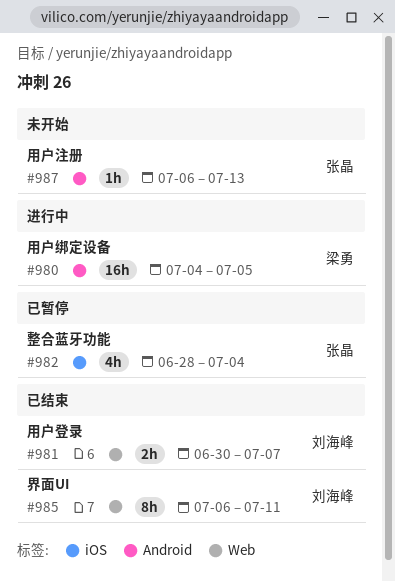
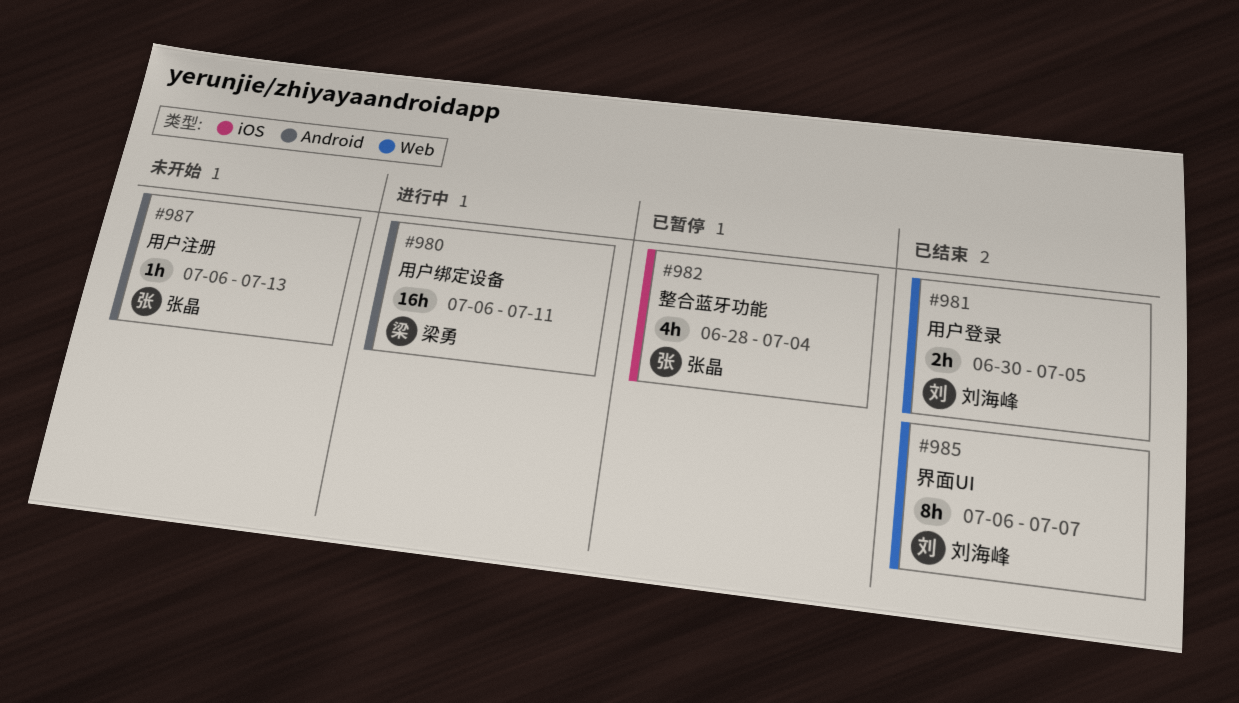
#980, start: Jul 4 -> Jul 6
#980, due: Jul 5 -> Jul 11
#981, due: Jul 7 -> Jul 5
#985, due: Jul 11 -> Jul 7

